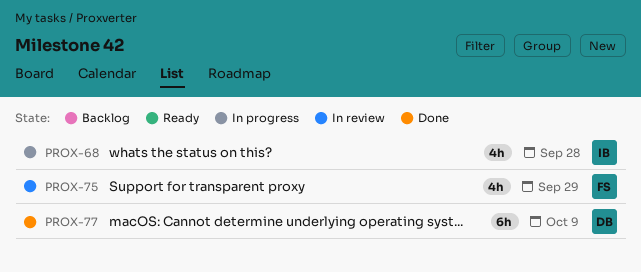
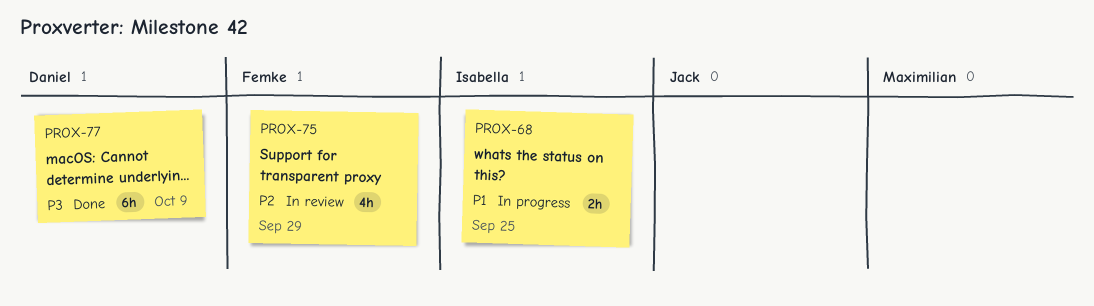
PROX-68, estimate: 4h -> 2h
PROX-68, due: Sep 28 -> Sep 25

